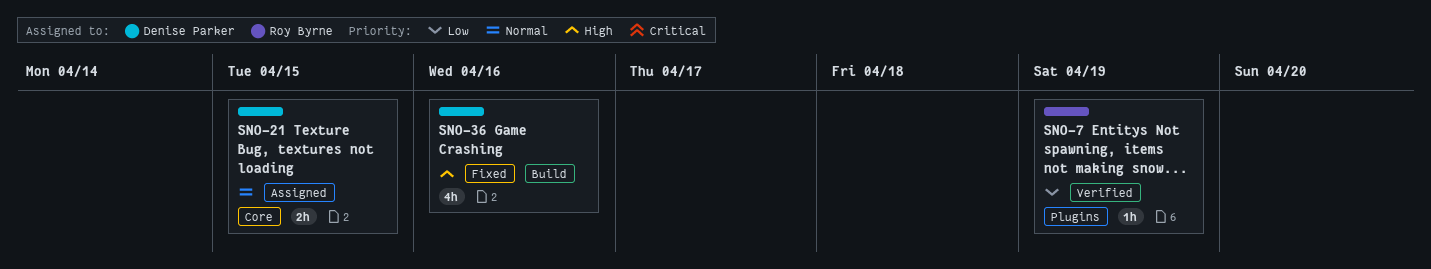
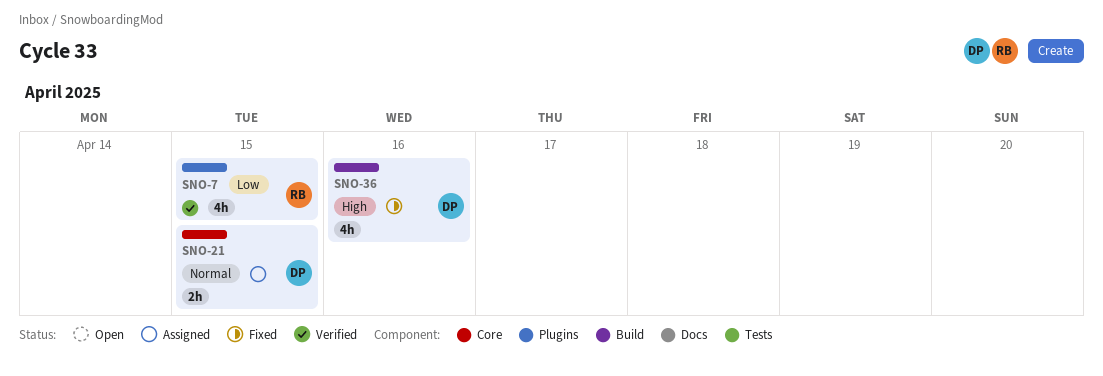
SNO-7, estimate: 1h -> 4h
SNO-7, due: Apr 19 -> Apr 15

